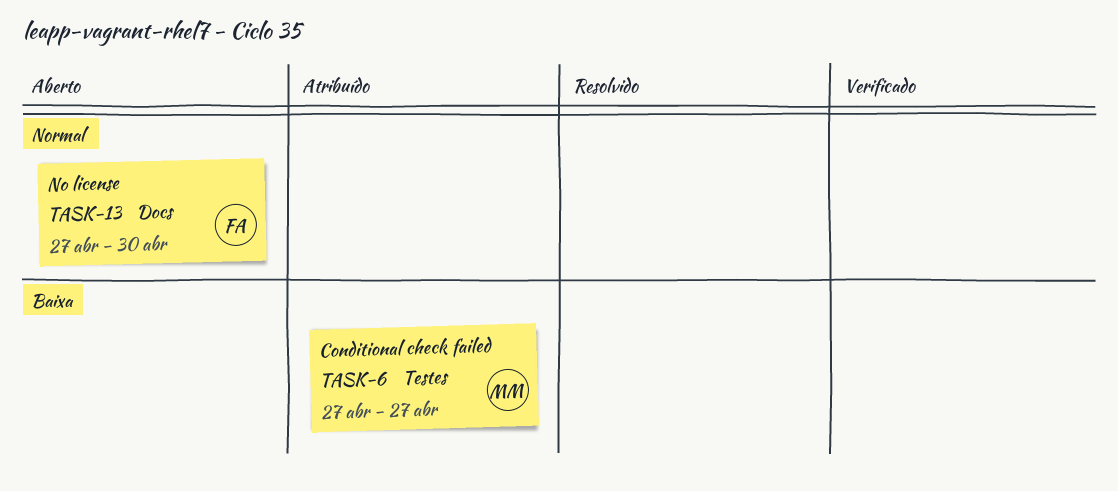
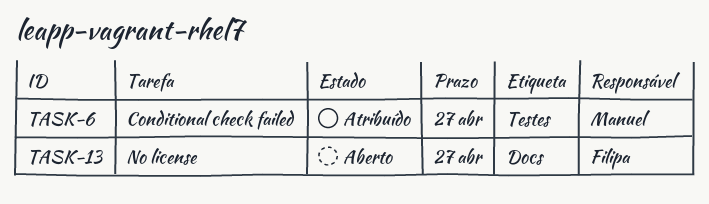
TASK-13, due: Apr 30 -> Apr 27

